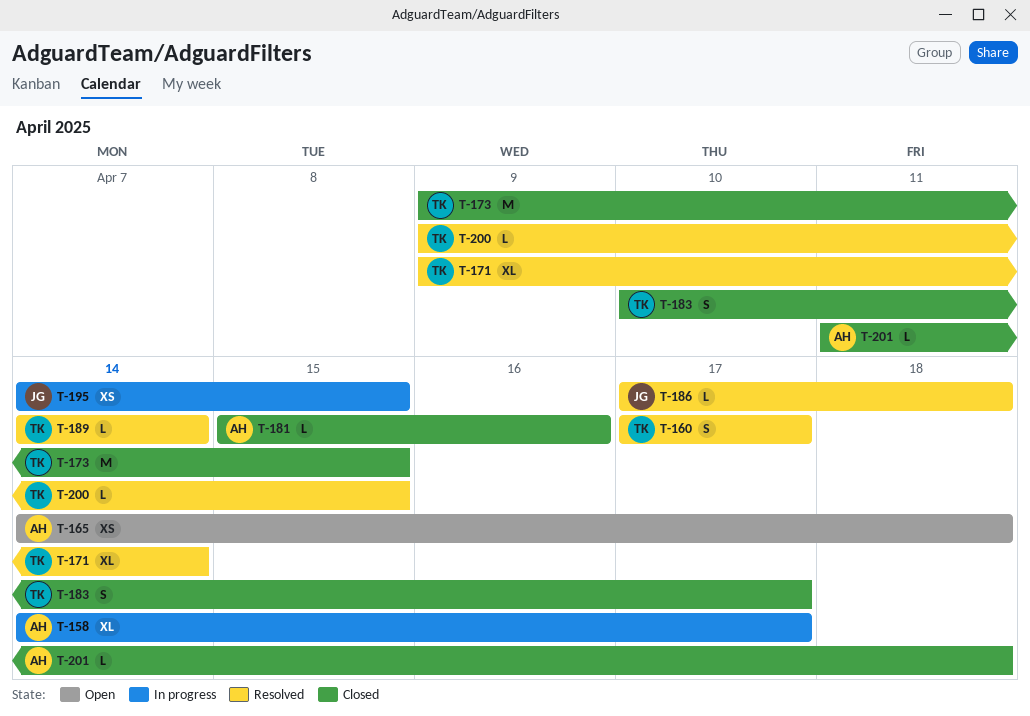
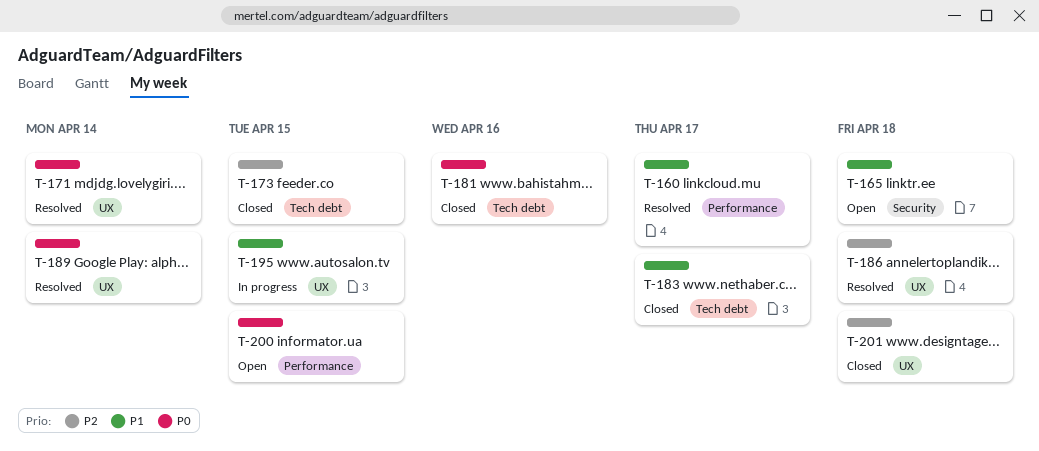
T-158: present -> none
T-200, status: Resolved -> Open

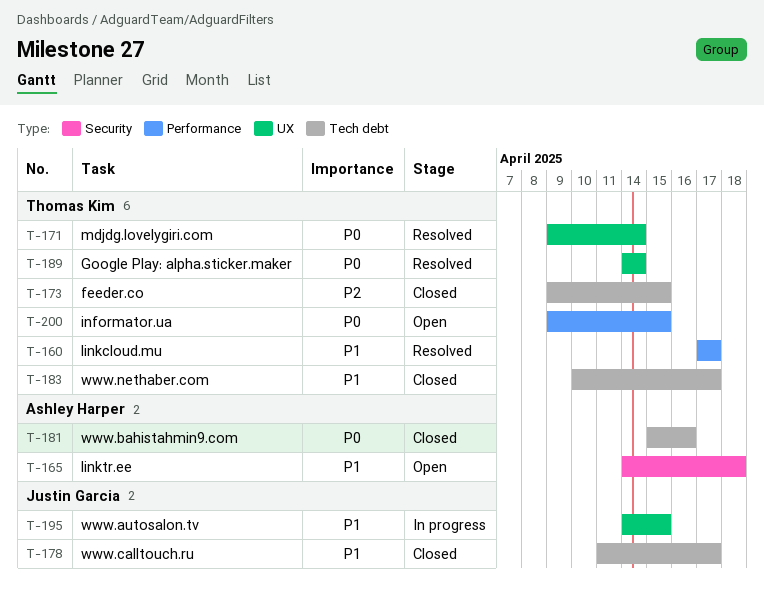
T-178: none -> present
T-186: present -> none
T-201: present -> none

